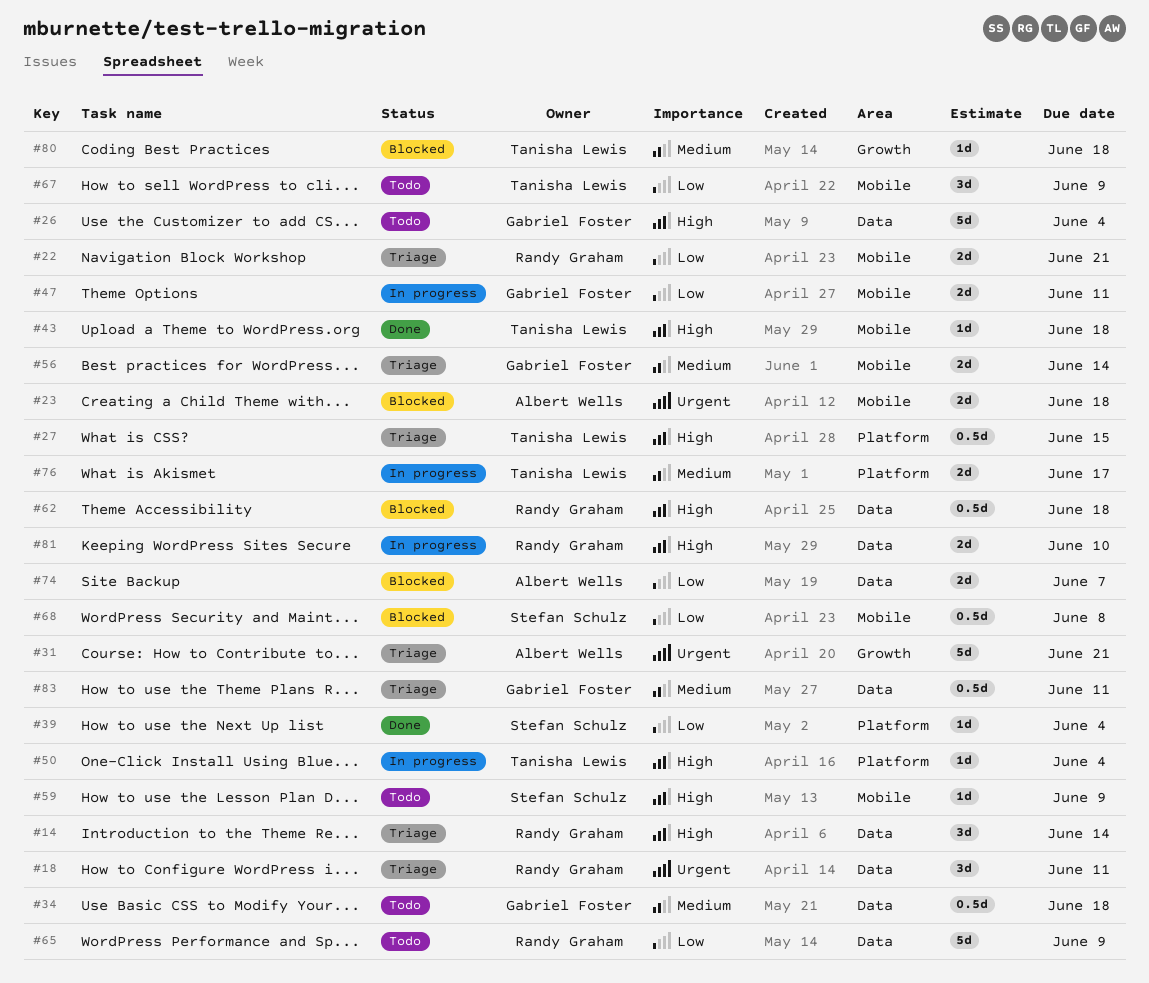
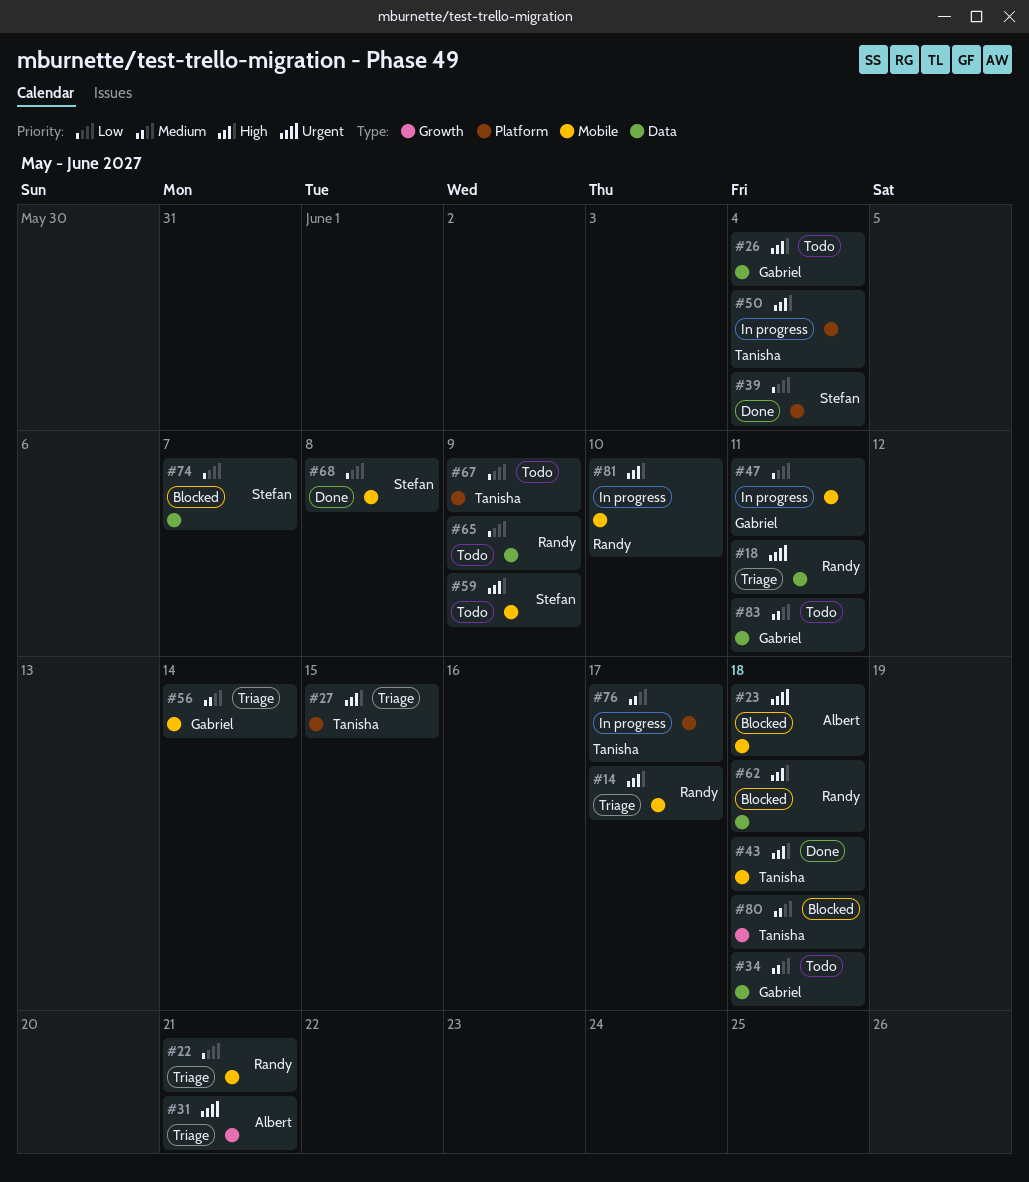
#14, label: Data -> Mobile
#14, due: Jun 14 -> Jun 17
#67, label: Mobile -> Platform
#68, status: Blocked -> Done
#74, owner: Albert Wells -> Stefan Schulz
#81, label: Data -> Mobile
#83, status: Triage -> Todo

